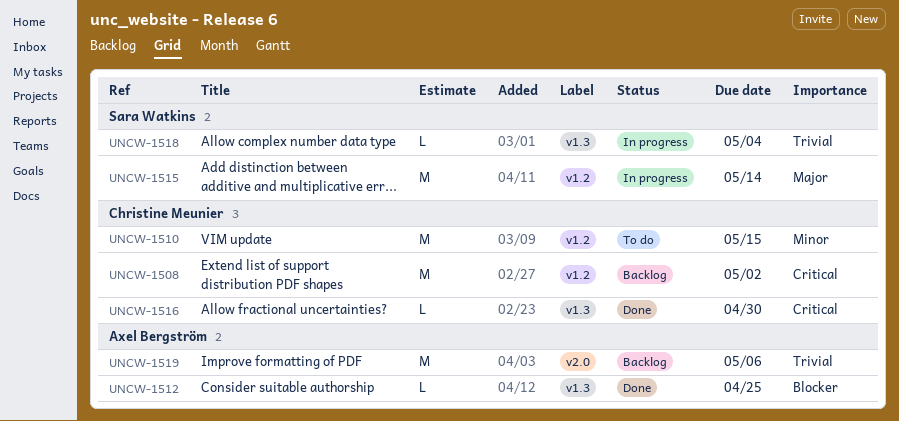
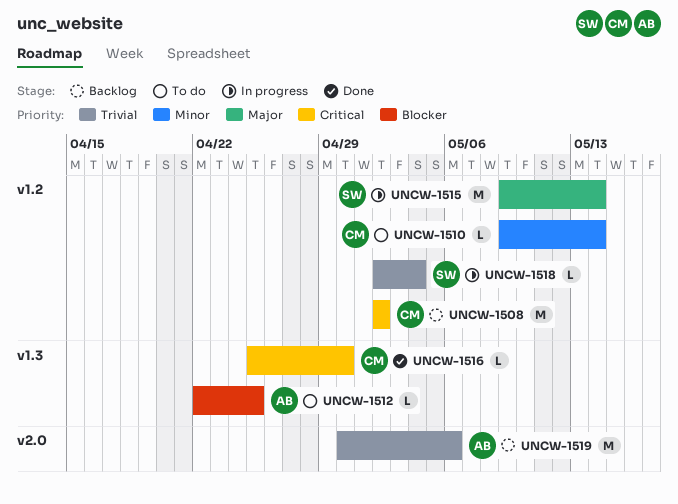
UNCW-1510, estimate: M -> L
UNCW-1510, due: May 15 -> May 14
UNCW-1512, status: Done -> To do
UNCW-1518, label: v1.3 -> v1.2

